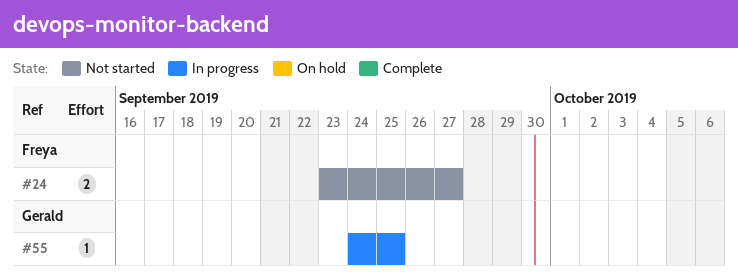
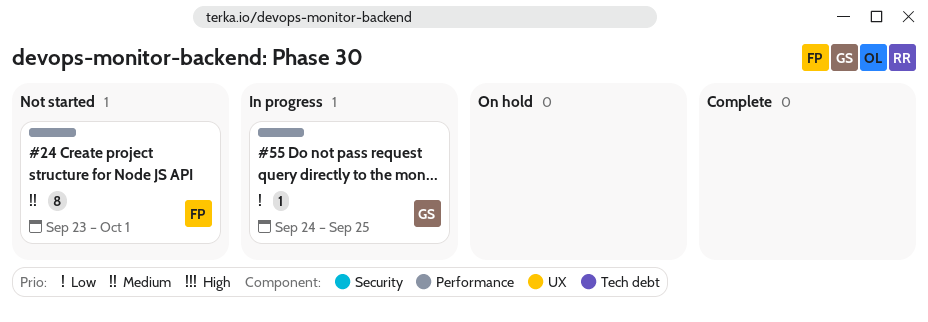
#24, estimate: 2 -> 8
#24, due: Sep 27 -> Oct 1

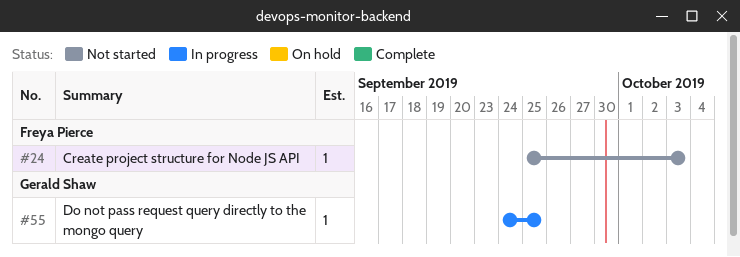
#24, estimate: 8 -> 1
#24, start: Sep 23 -> Sep 25
#24, due: Oct 1 -> Oct 3

